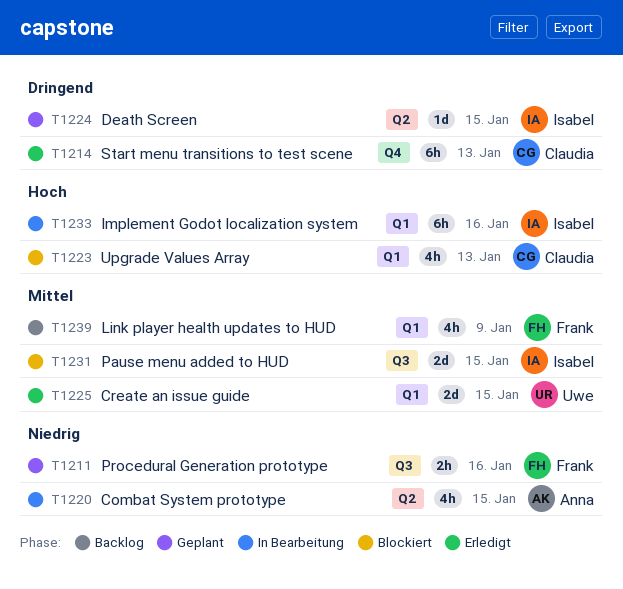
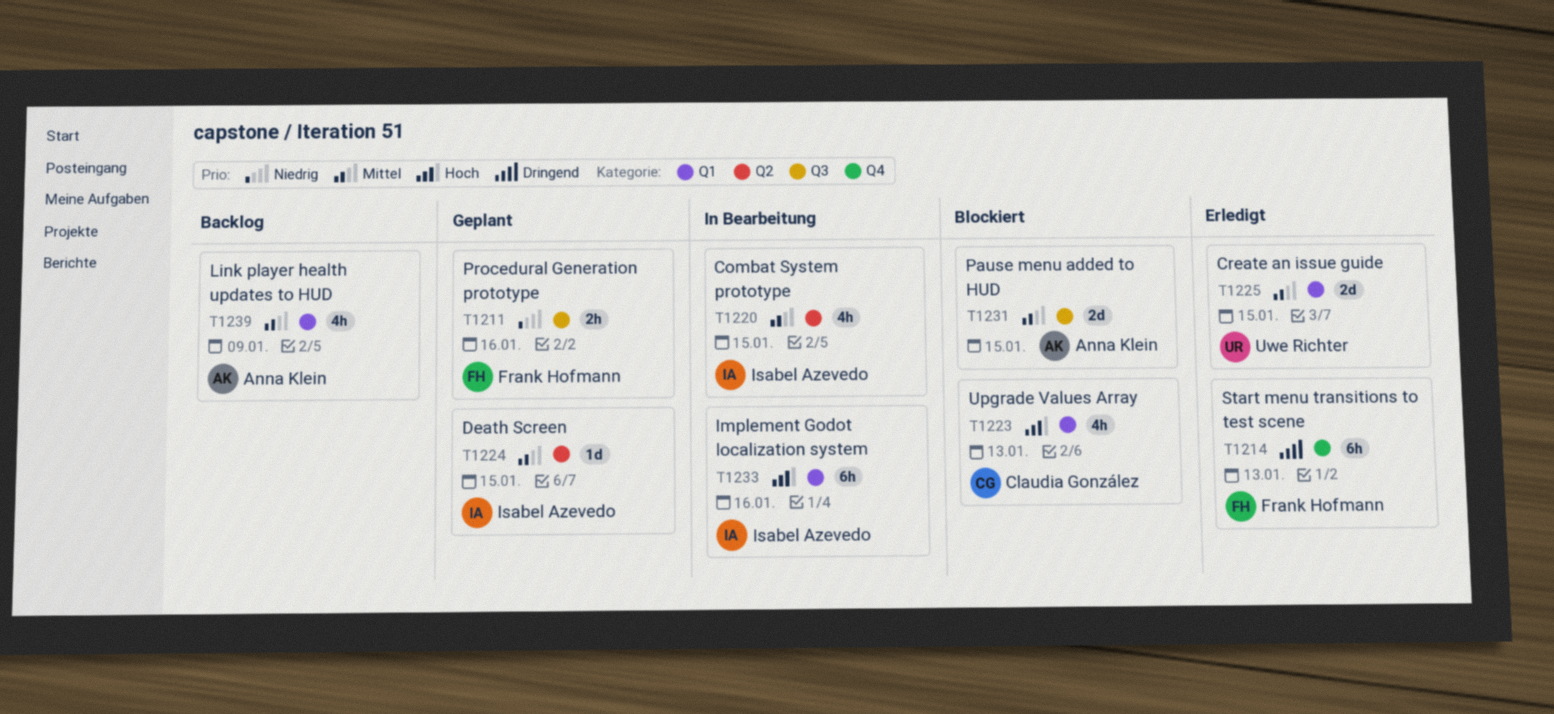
T1214, owner: Claudia González -> Frank Hofmann
T1220, owner: Anna Klein -> Isabel Azevedo
T1220, priority: Niedrig -> Mittel
T1224, priority: Dringend -> Mittel
T1231, owner: Isabel Azevedo -> Anna Klein
T1239, owner: Frank Hofmann -> Anna Klein

